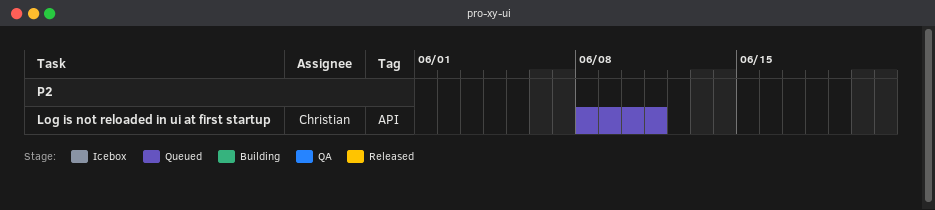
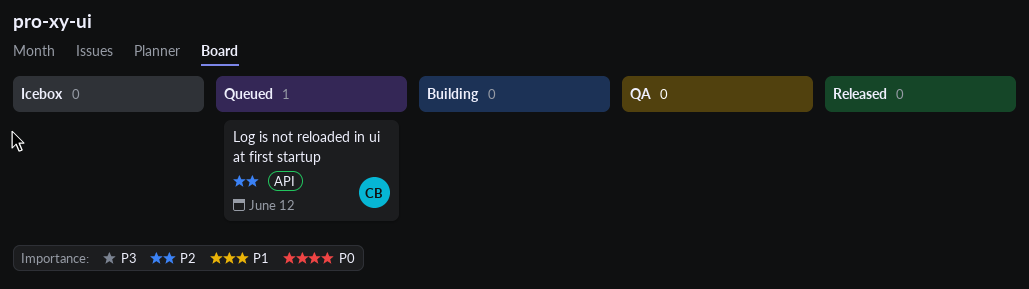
Log is not reloaded in ui at first startup, due: Jun 11 -> Jun 12

